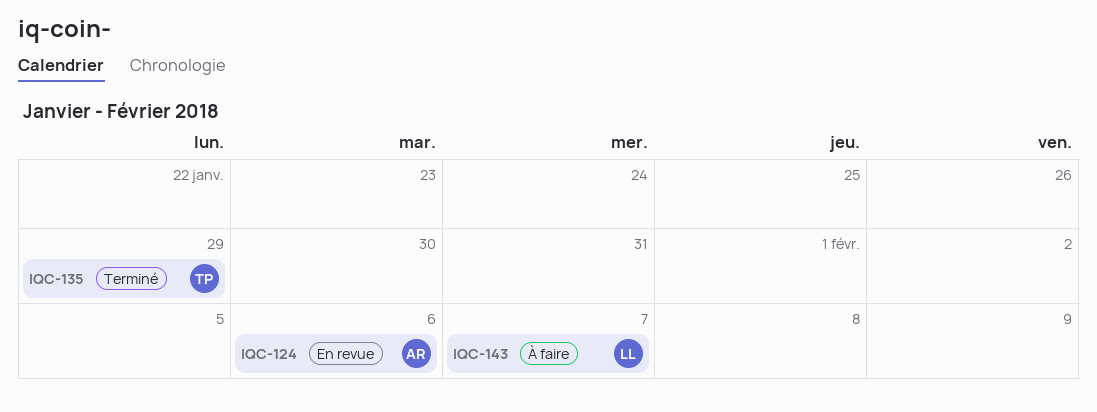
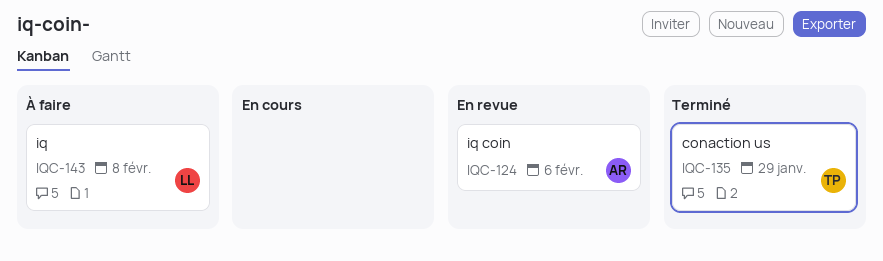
IQC-143, due: Feb 7 -> Feb 8

